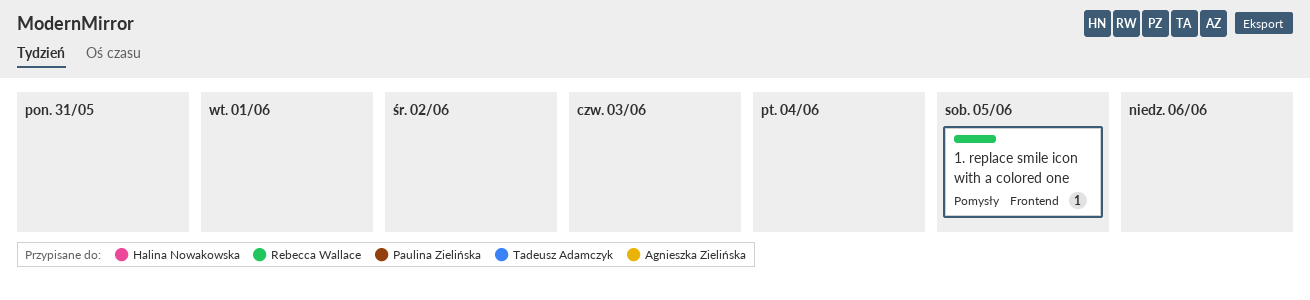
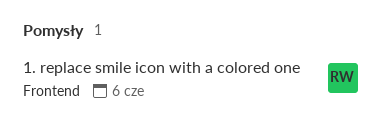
1. replace smile icon with a colored one, due: Jun 5 -> Jun 6

